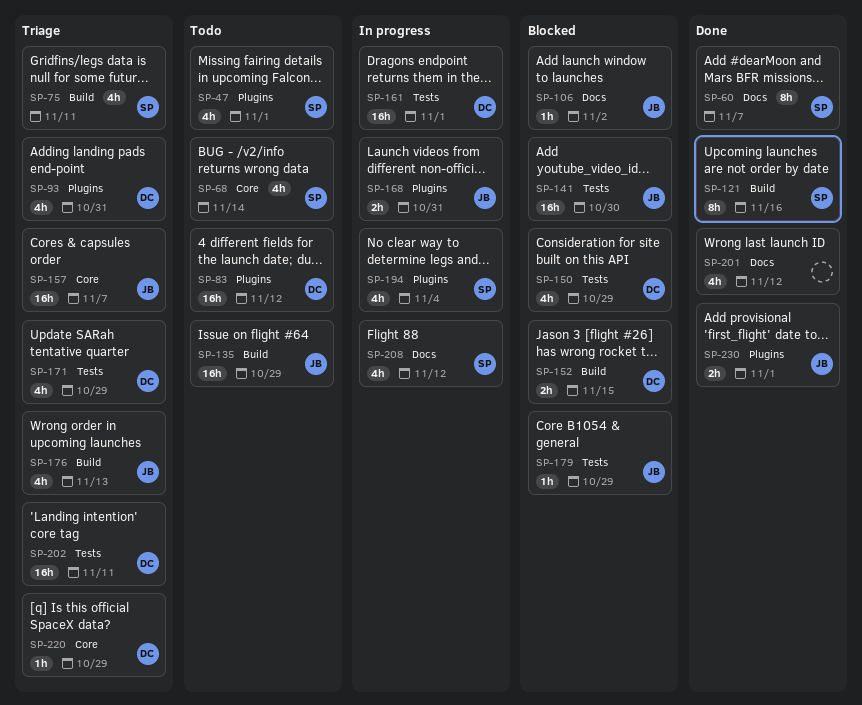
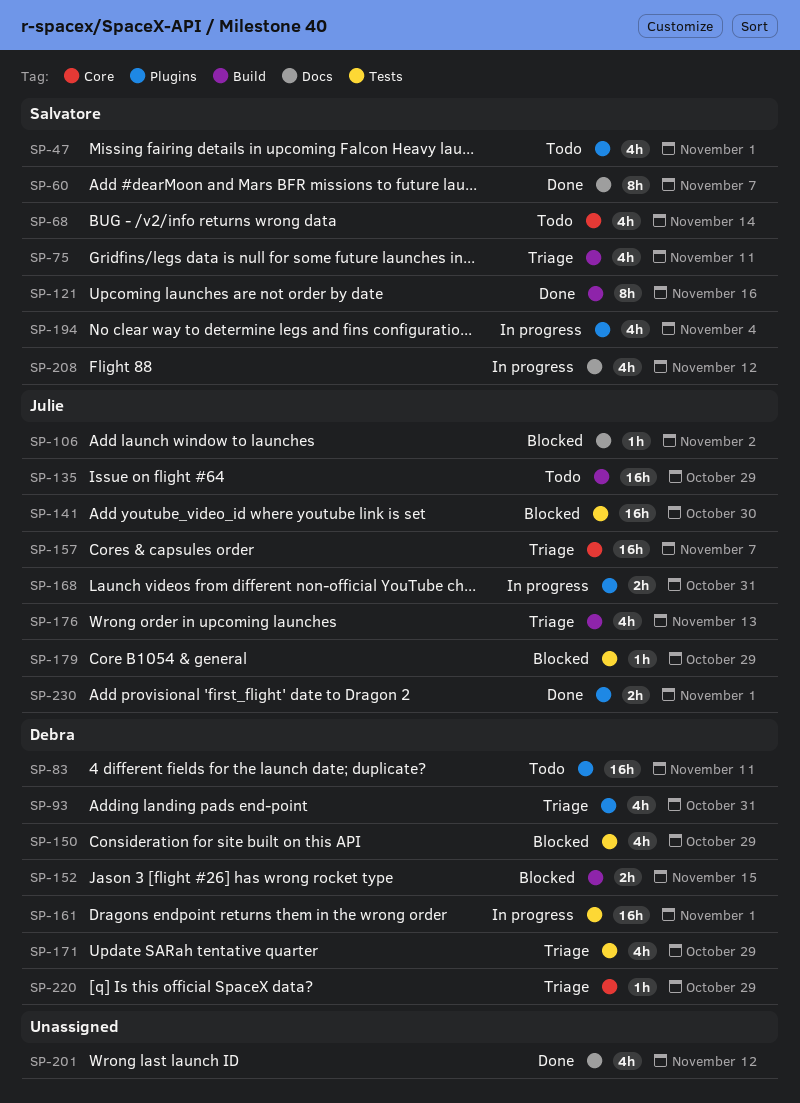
SP-83, due: Nov 12 -> Nov 11
SP-202: present -> none

